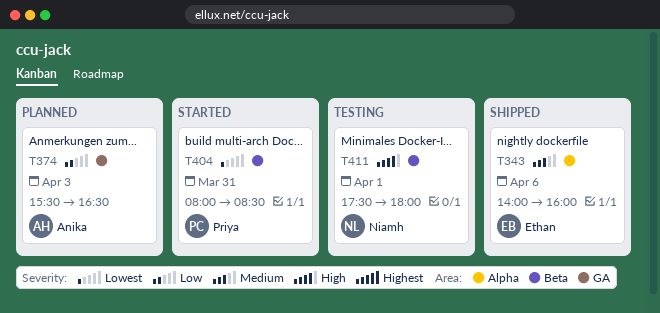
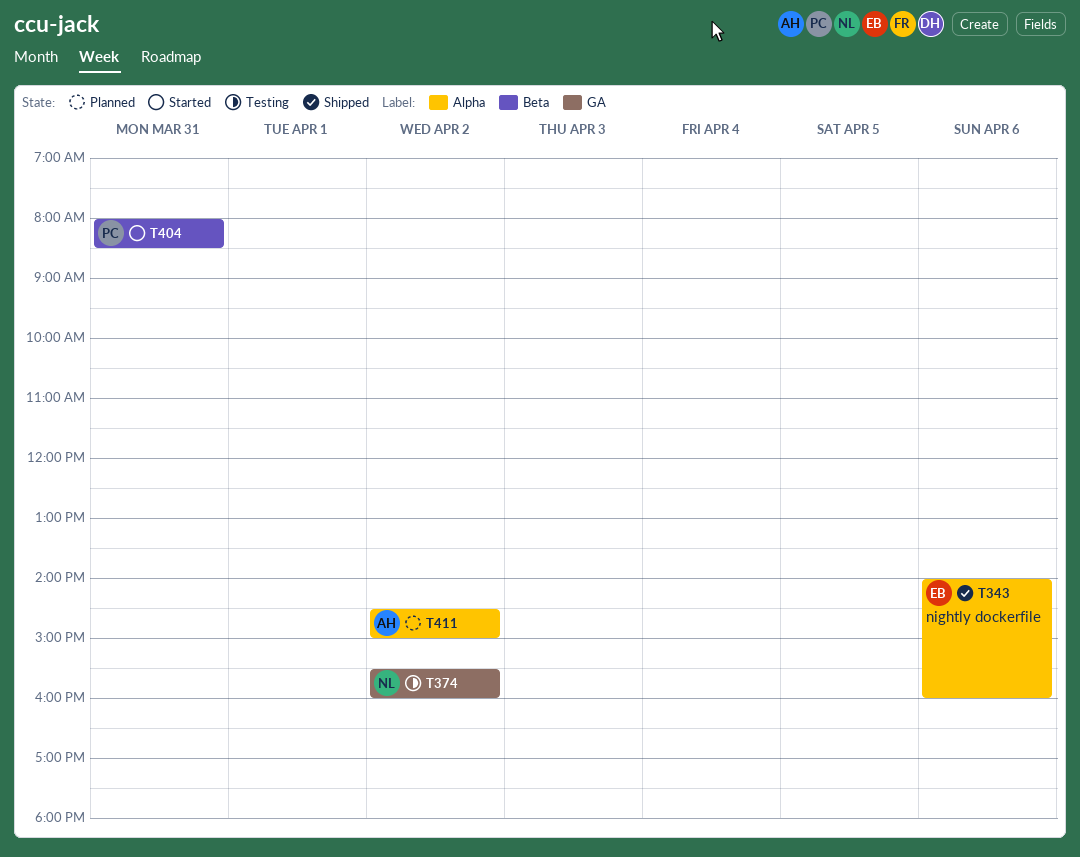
T374, status: Planned -> Testing
T374, owner: Anika -> Niamh
T374, day: Apr 3 -> Apr 2
T374, ends: 16:30 -> 16:00
T411, status: Testing -> Planned
T411, owner: Niamh -> Anika
T411, label: Beta -> Alpha
T411, day: Apr 1 -> Apr 2
T411, begins: 17:30 -> 14:30
T411, ends: 18:00 -> 15:00

